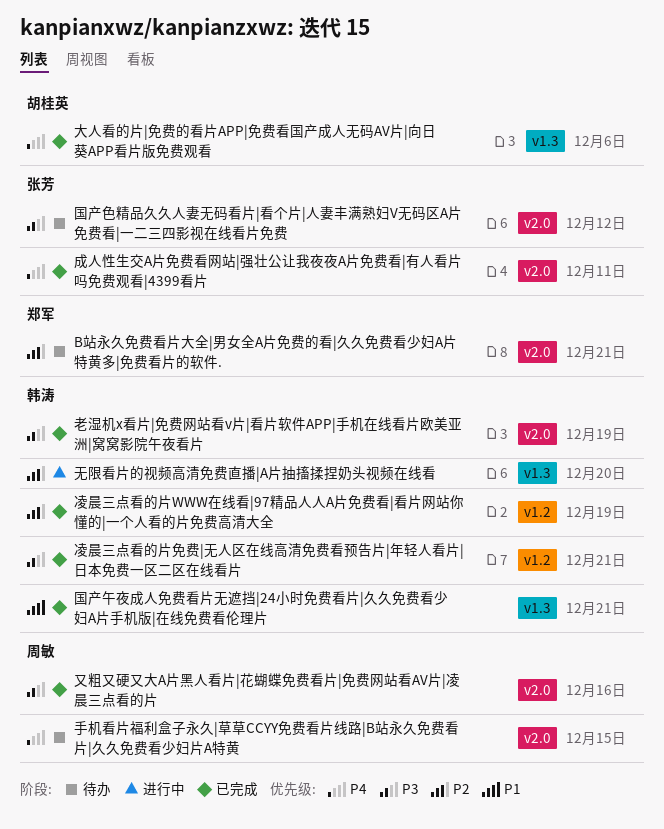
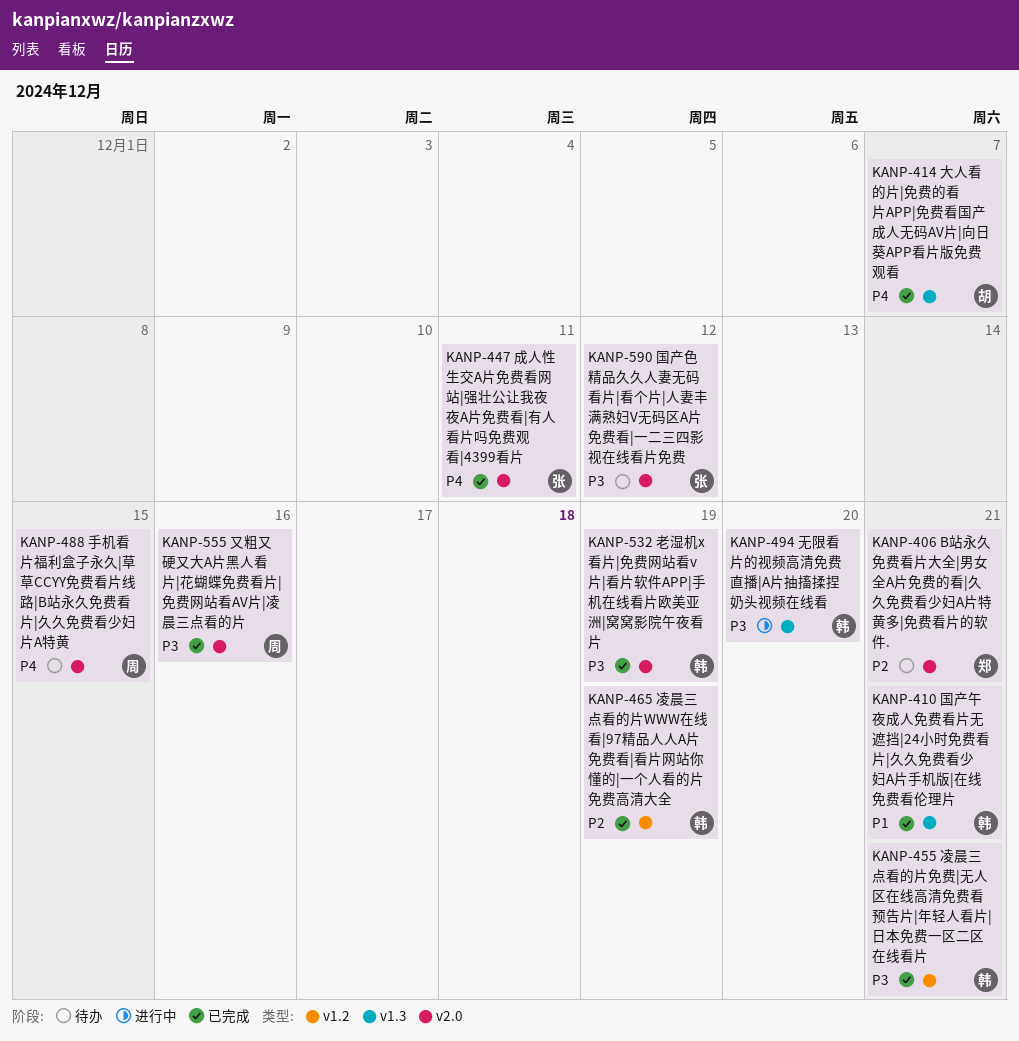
大人看的片|免费的看片APP|免费看国产成人无码AV片|向日葵APP看片版免费观看, due: Dec 6 -> Dec 7
无限看片的视频高清免费直播|A片抽搐揉捏奶头视频在线看, priority: P2 -> P3

